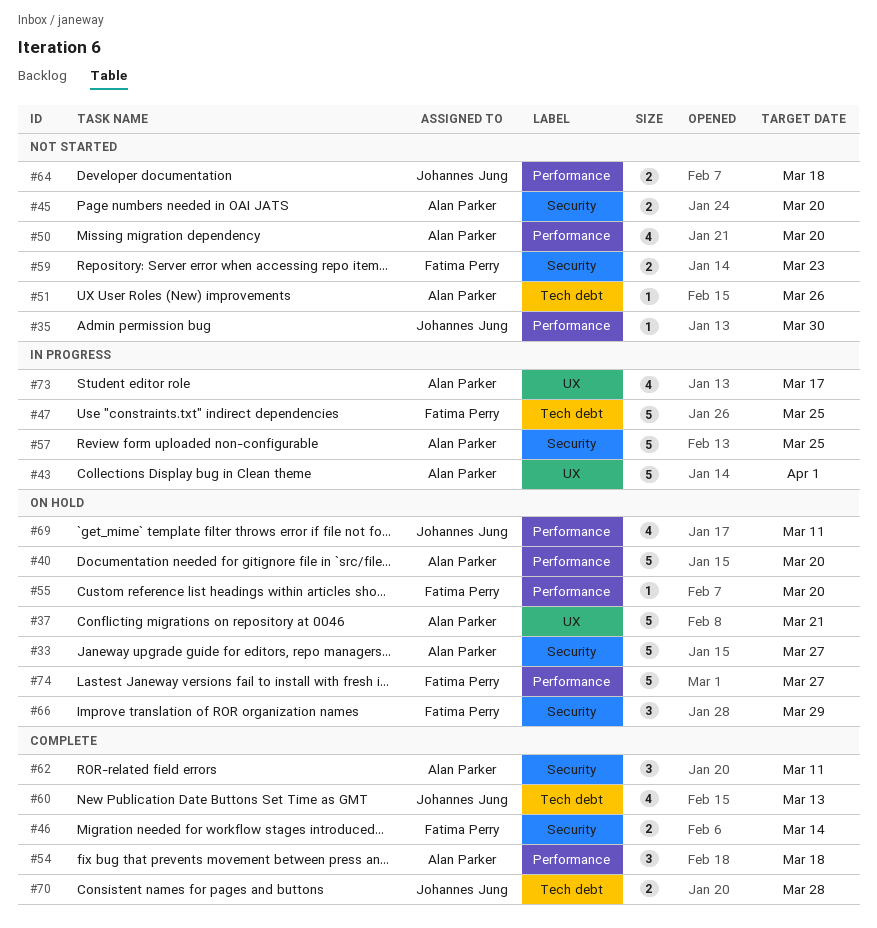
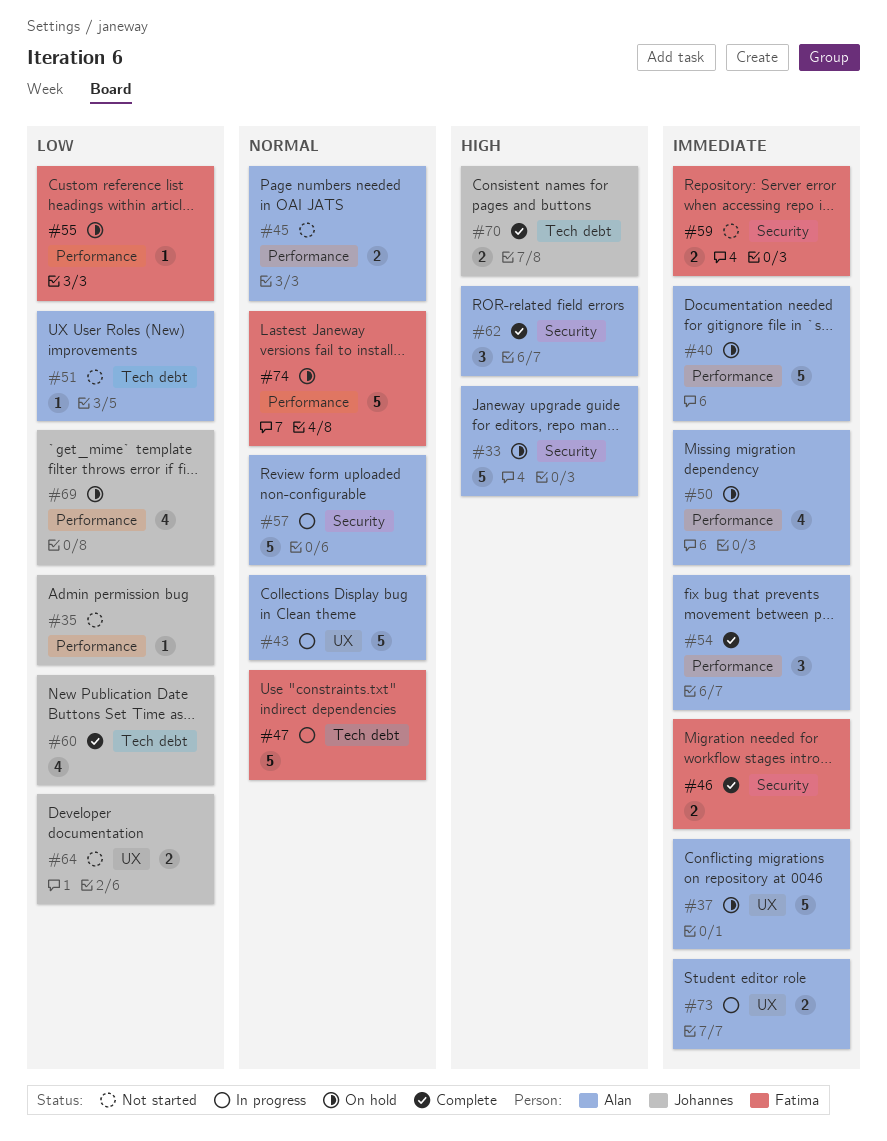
#45, label: Security -> Performance
#50, status: Not started -> On hold
#64, label: Performance -> UX
#66: present -> none
#73, estimate: 4 -> 2

